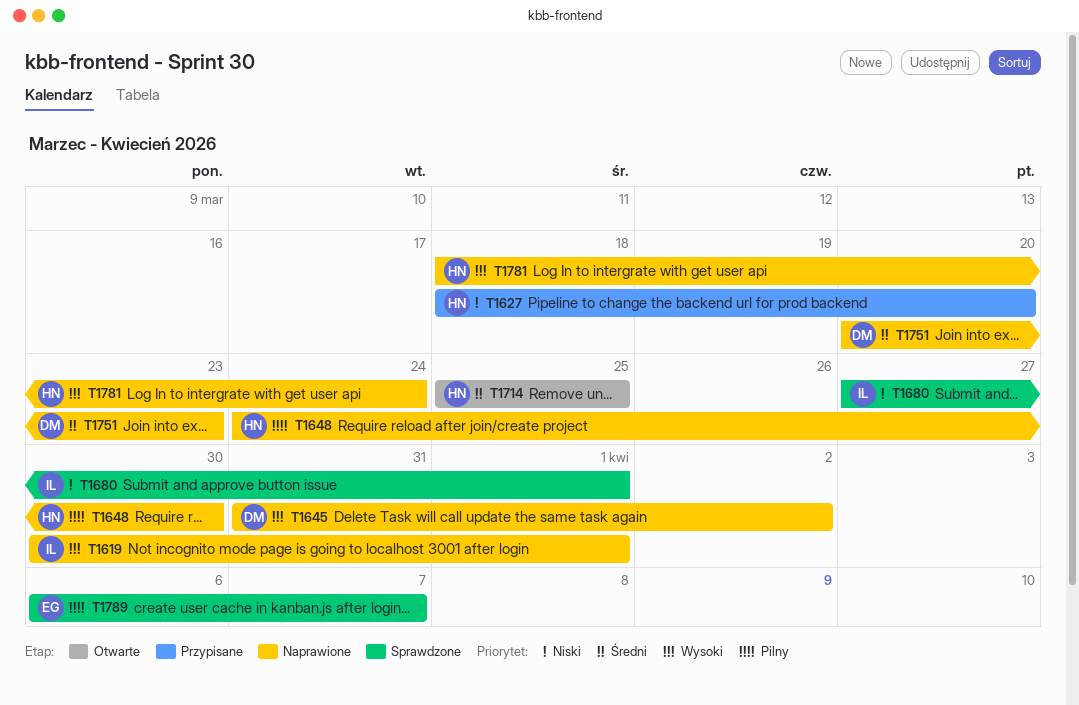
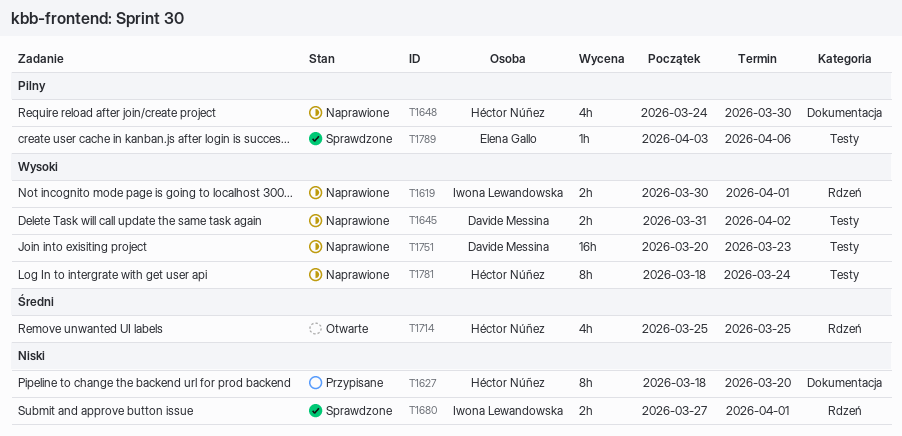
T1751, priority: Średni -> Wysoki
T1789, start: Apr 6 -> Apr 3
T1789, due: Apr 7 -> Apr 6

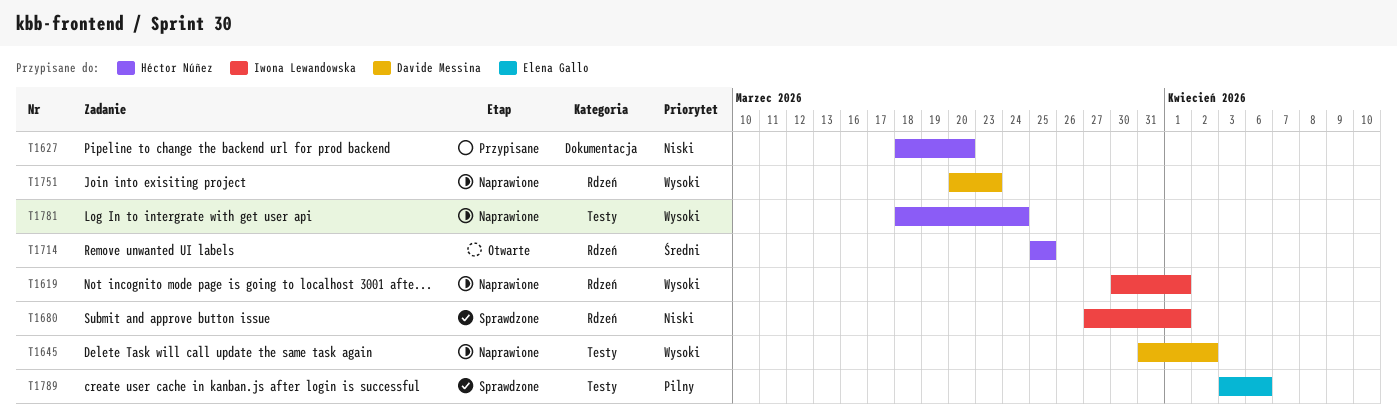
T1648: present -> none
T1751, label: Testy -> Rdzeń

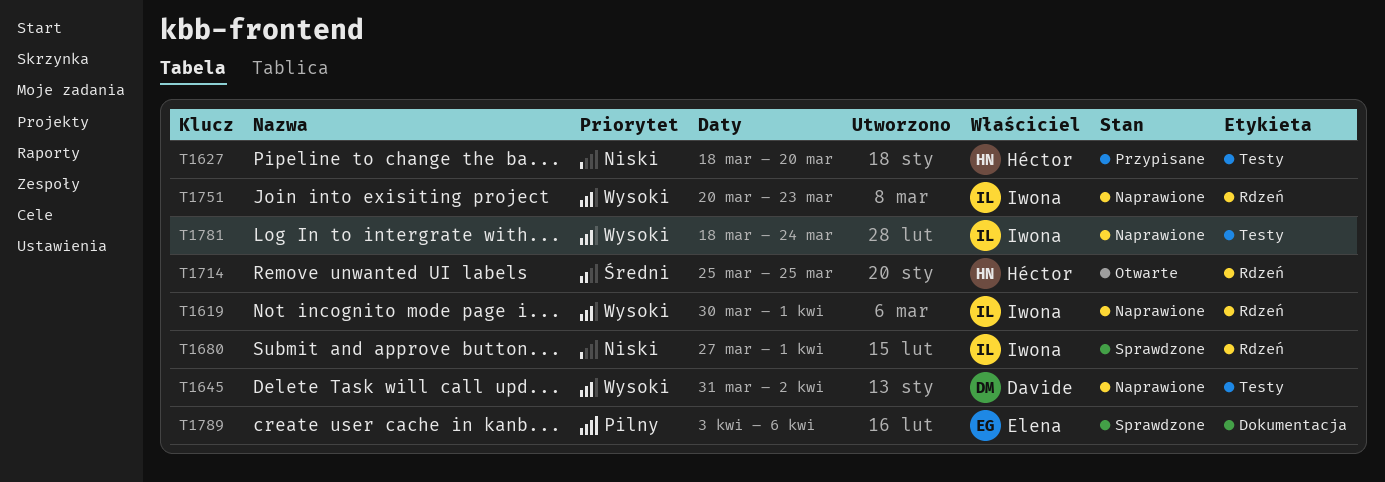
T1627, label: Dokumentacja -> Testy
T1751, owner: Davide Messina -> Iwona Lewandowska
T1781, owner: Héctor Núñez -> Iwona Lewandowska
T1789, label: Testy -> Dokumentacja

